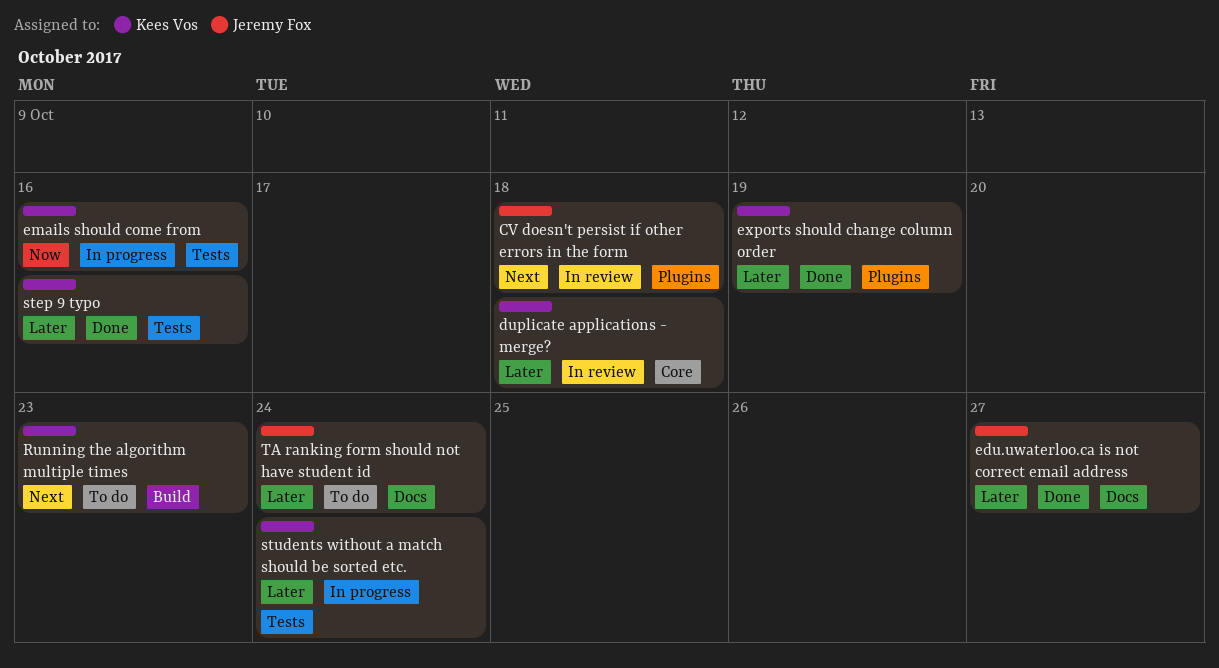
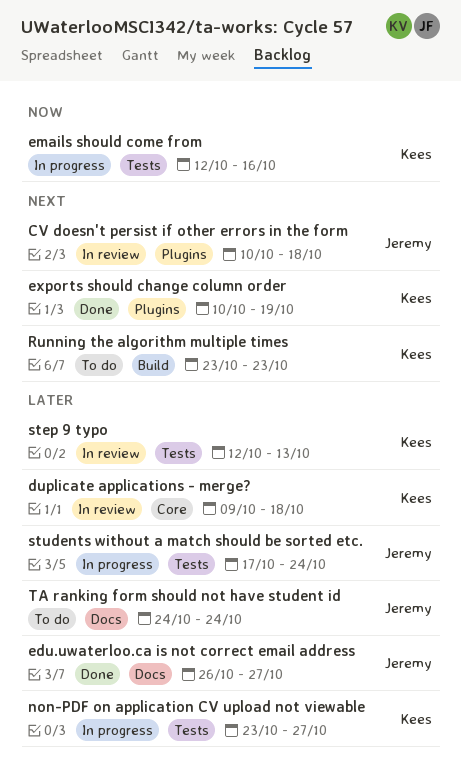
exports should change column order, priority: Later -> Next
non-PDF on application CV upload not viewable: none -> present
step 9 typo, status: Done -> In review
step 9 typo, due: Oct 16 -> Oct 13
students without a match should be sorted etc., owner: Kees Vos -> Jeremy Fox

